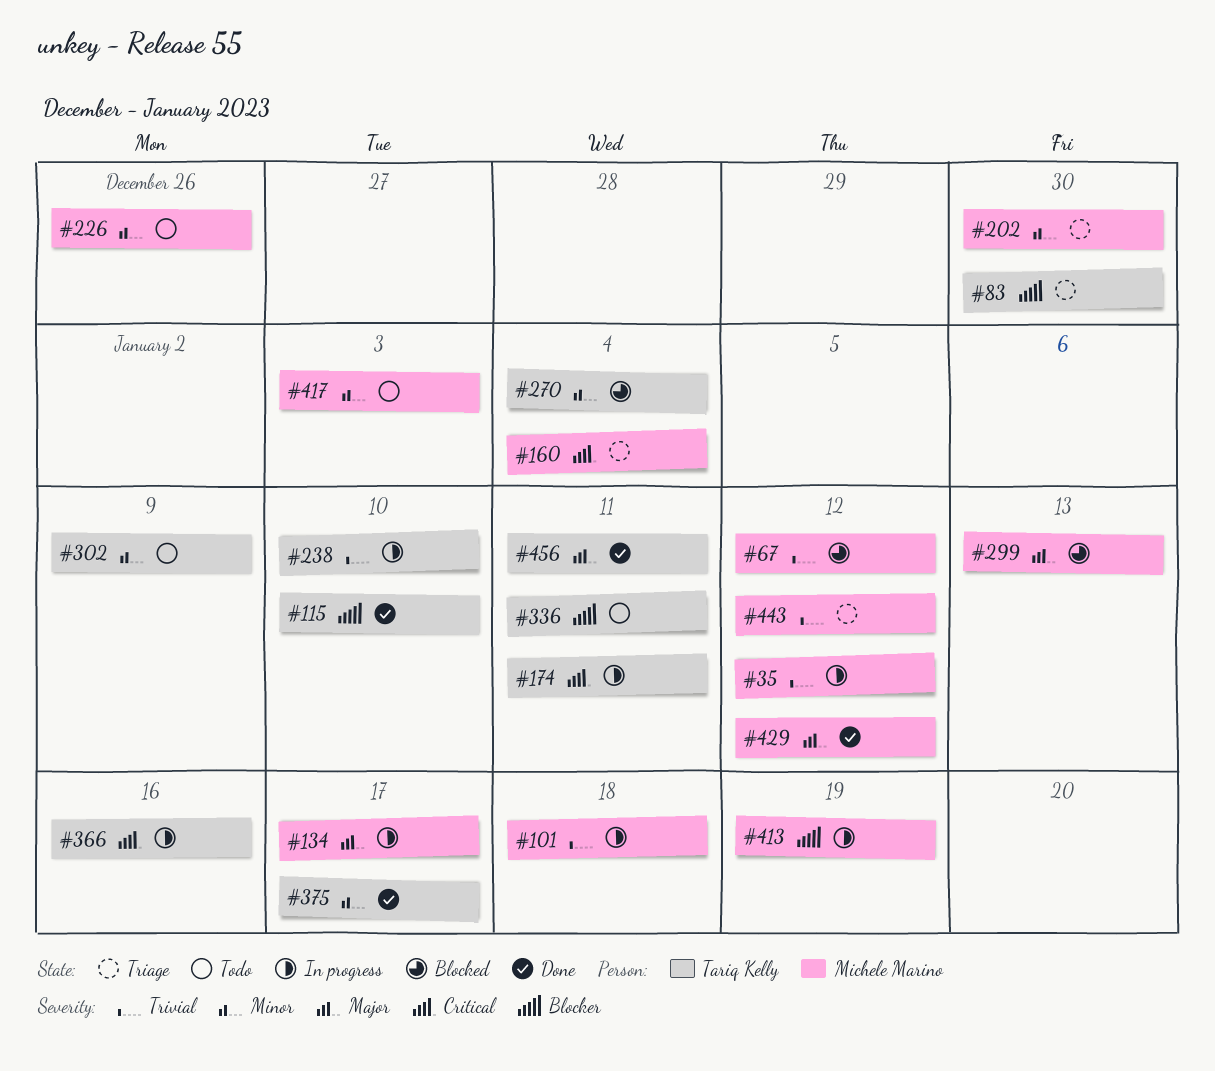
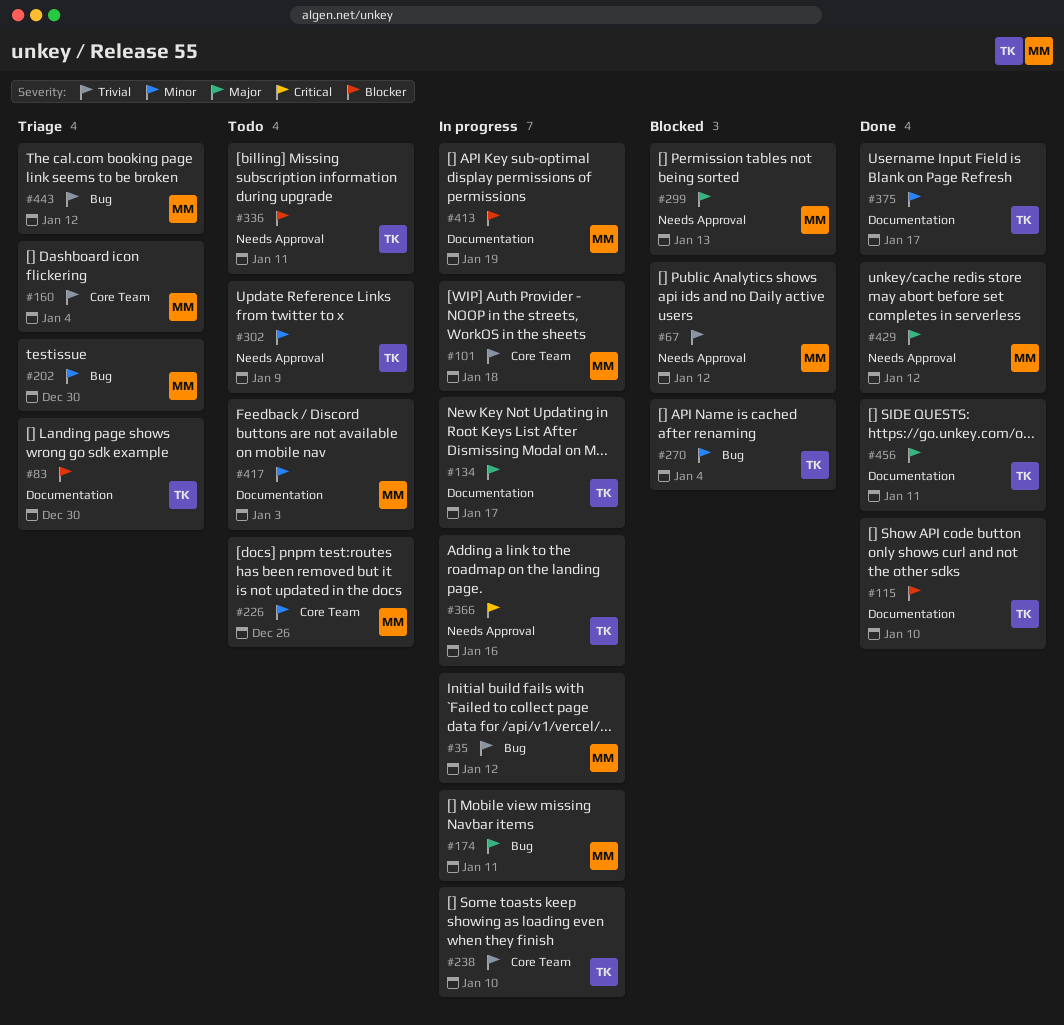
#134, owner: Michele Marino -> Tariq Kelly
#160, priority: Critical -> Trivial
#174, owner: Tariq Kelly -> Michele Marino
#174, priority: Critical -> Major

